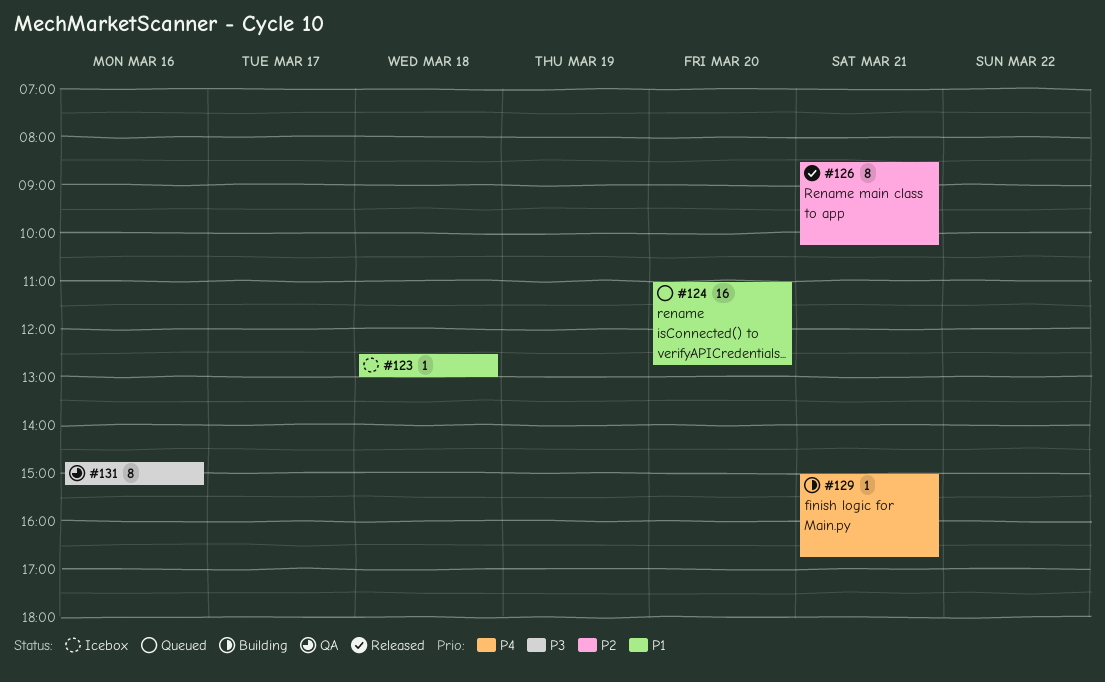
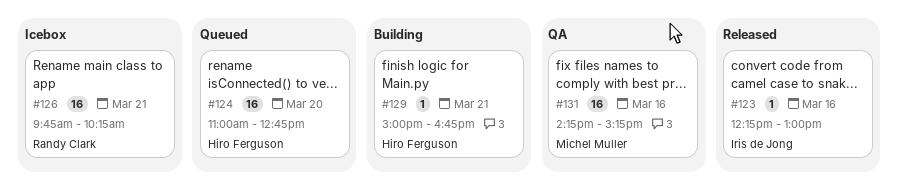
#123, status: Icebox -> Released
#123, day: Mar 18 -> Mar 16
#123, begins: 12:30 -> 12:15
#126, status: Released -> Icebox
#126, estimate: 8 -> 16
#126, begins: 08:30 -> 09:45
#131, estimate: 8 -> 16
#131, begins: 14:45 -> 14:15

